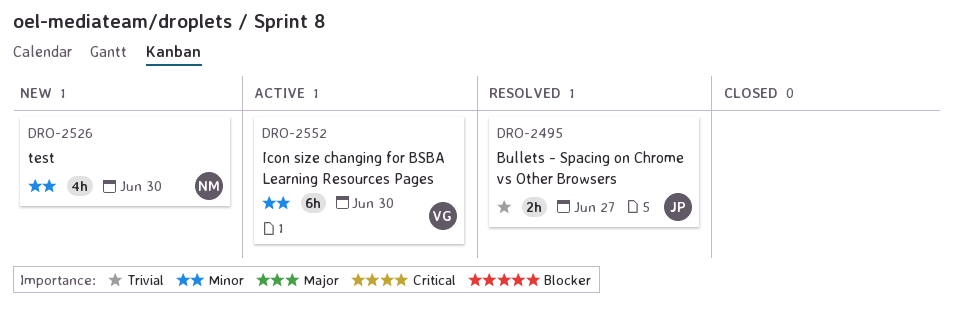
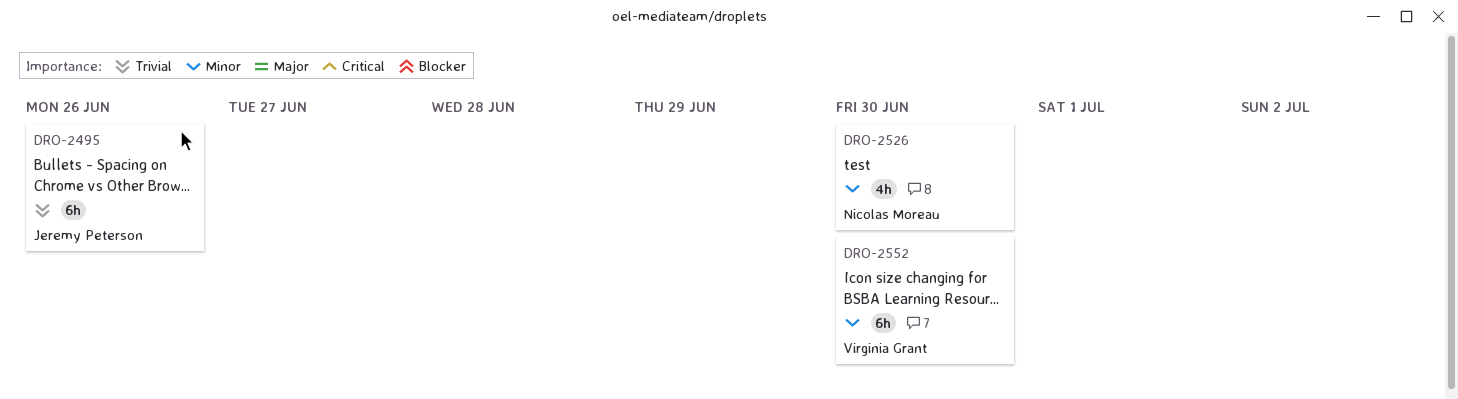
DRO-2495, estimate: 2h -> 6h
DRO-2495, due: Jun 27 -> Jun 26

